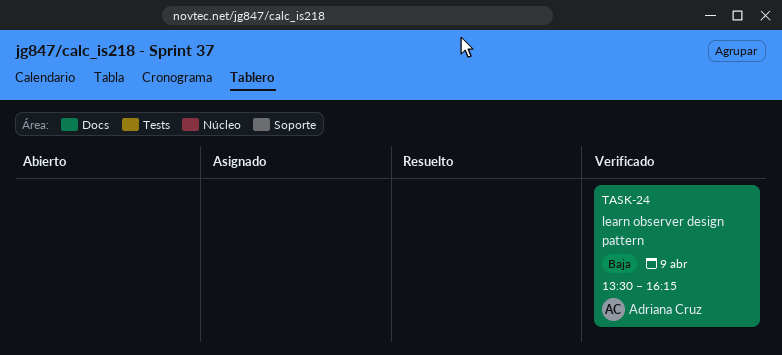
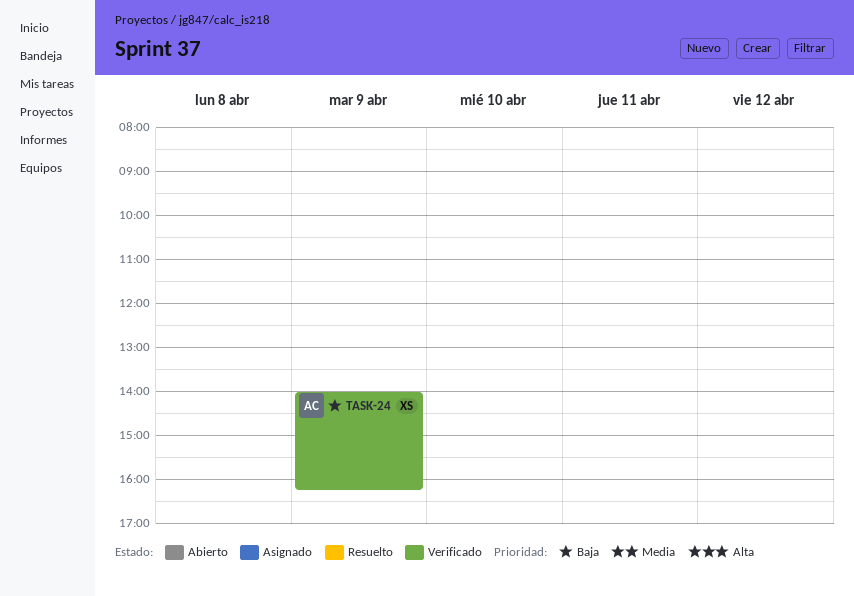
TASK-24, begins: 13:30 -> 14:00

